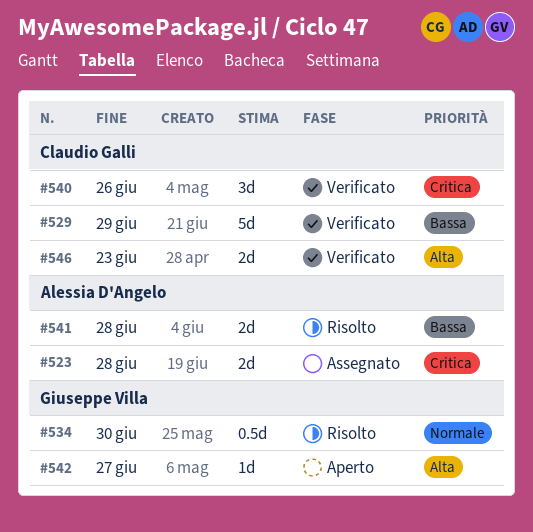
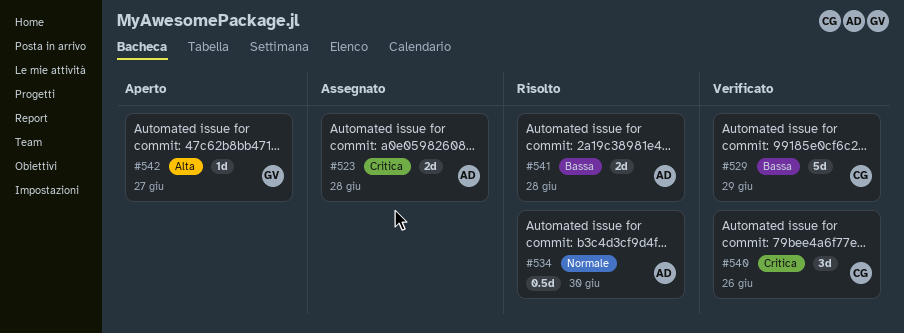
#534, owner: Giuseppe Villa -> Alessia D'Angelo
#546: present -> none

